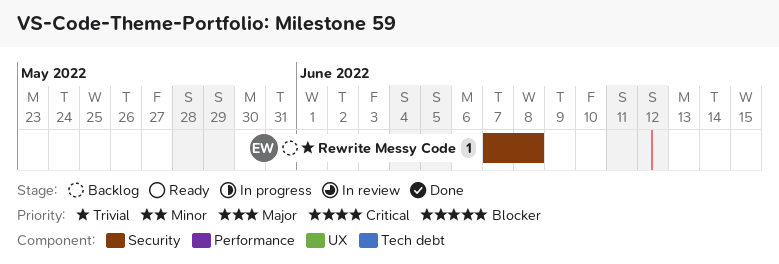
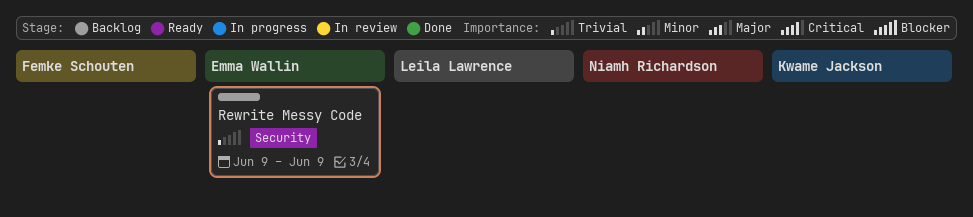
Rewrite Messy Code, start: Jun 7 -> Jun 9
Rewrite Messy Code, due: Jun 8 -> Jun 9

